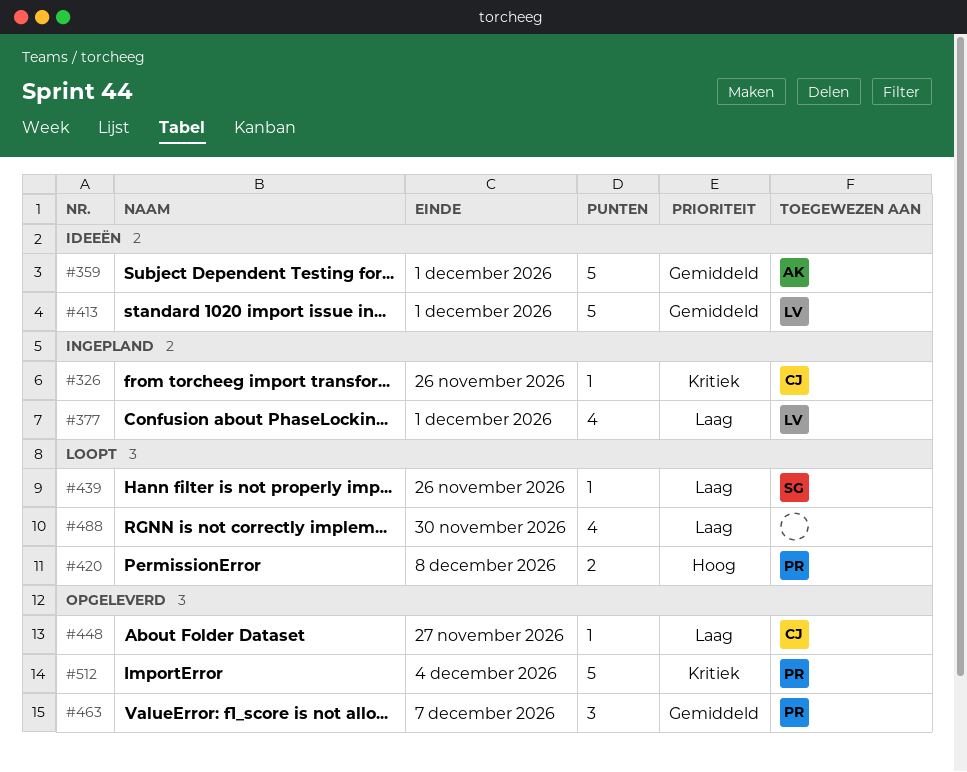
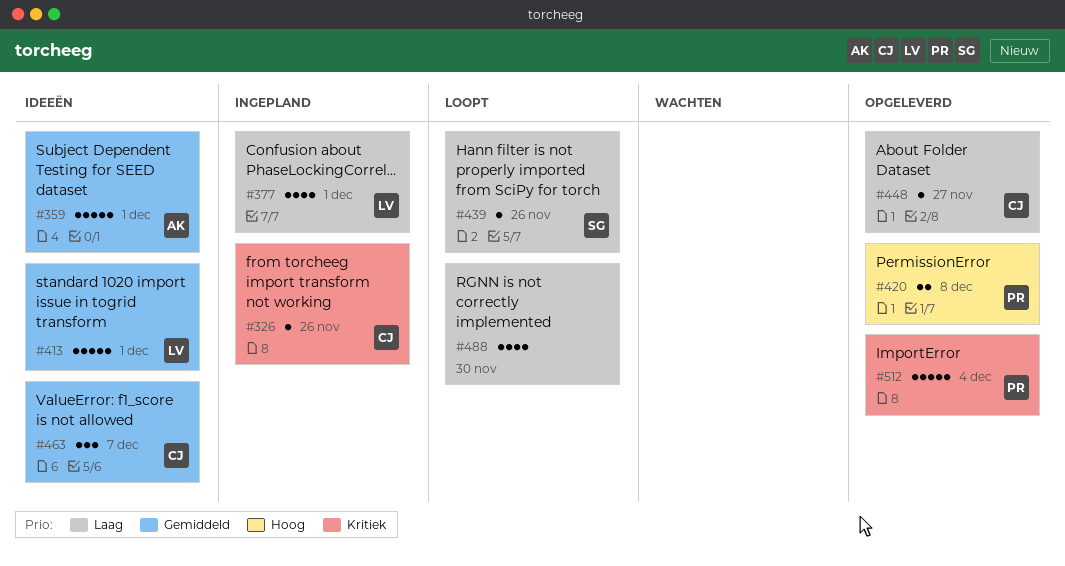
#420, status: Loopt -> Opgeleverd
#463, status: Opgeleverd -> Ideeën
#463, owner: PR -> CJ

